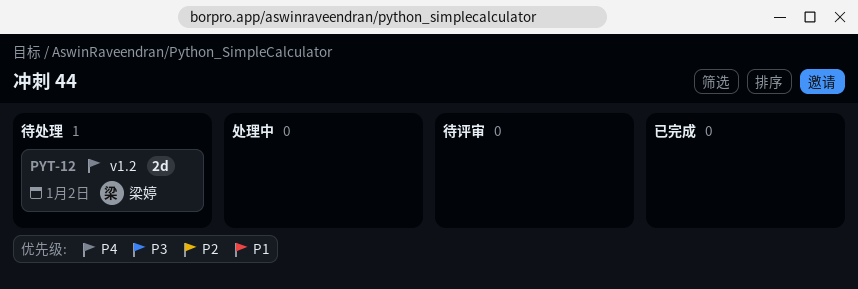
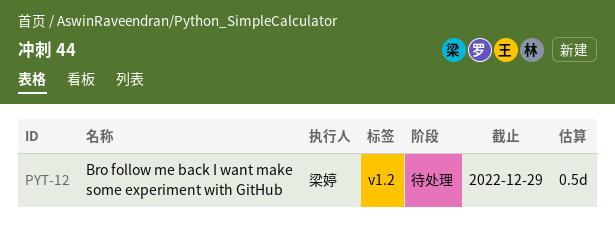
PYT-12, estimate: 2d -> 0.5d
PYT-12, due: Jan 2 -> Dec 29

